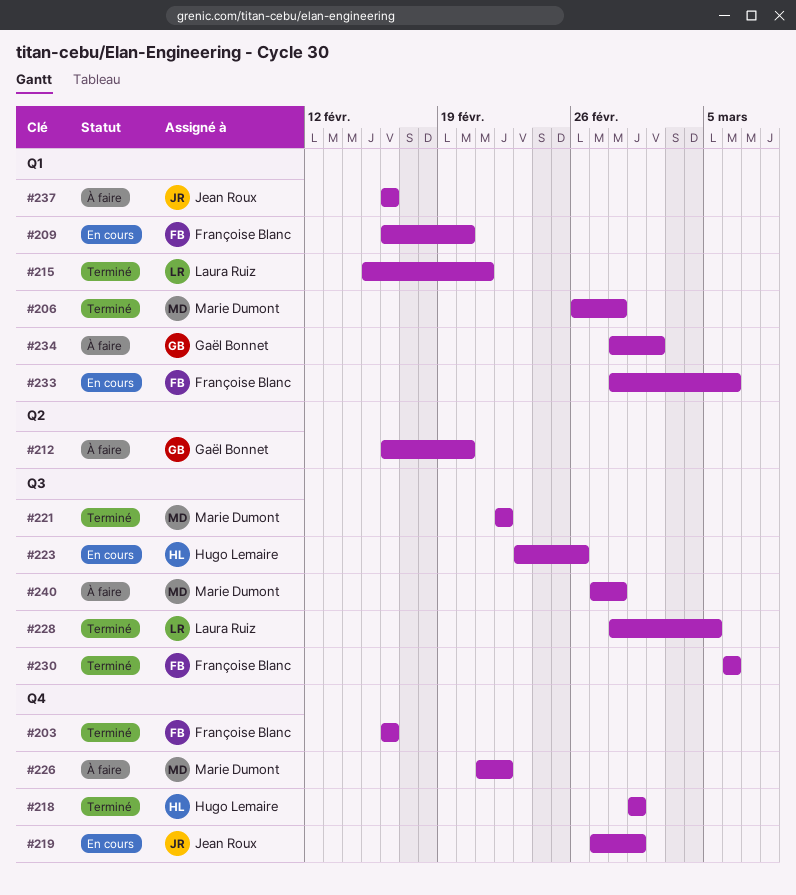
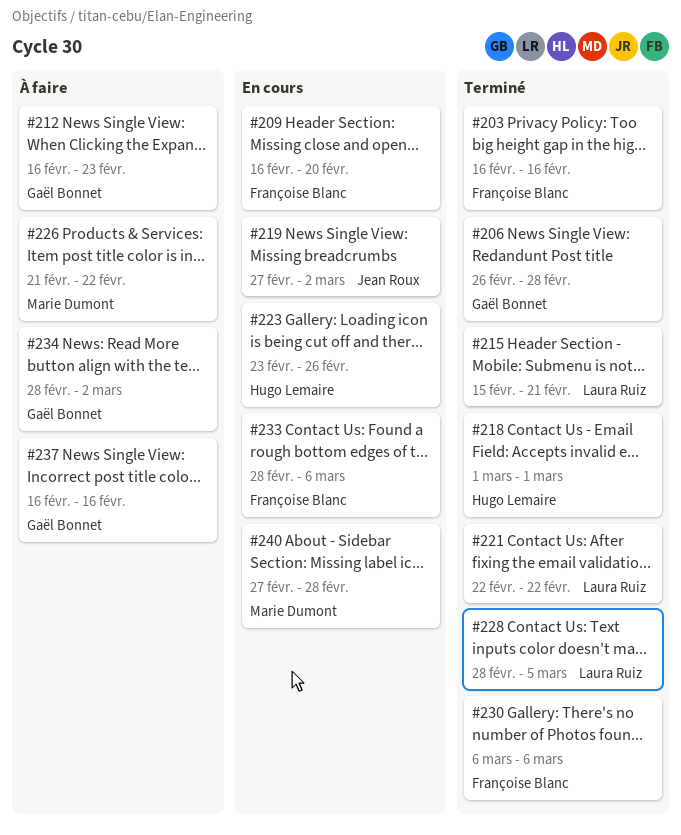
#206, owner: Marie Dumont -> Gaël Bonnet
#212, due: Feb 20 -> Feb 23
#219, due: Mar 1 -> Mar 2
#221, owner: Marie Dumont -> Laura Ruiz
#237, owner: Jean Roux -> Gaël Bonnet
#240, status: À faire -> En cours

